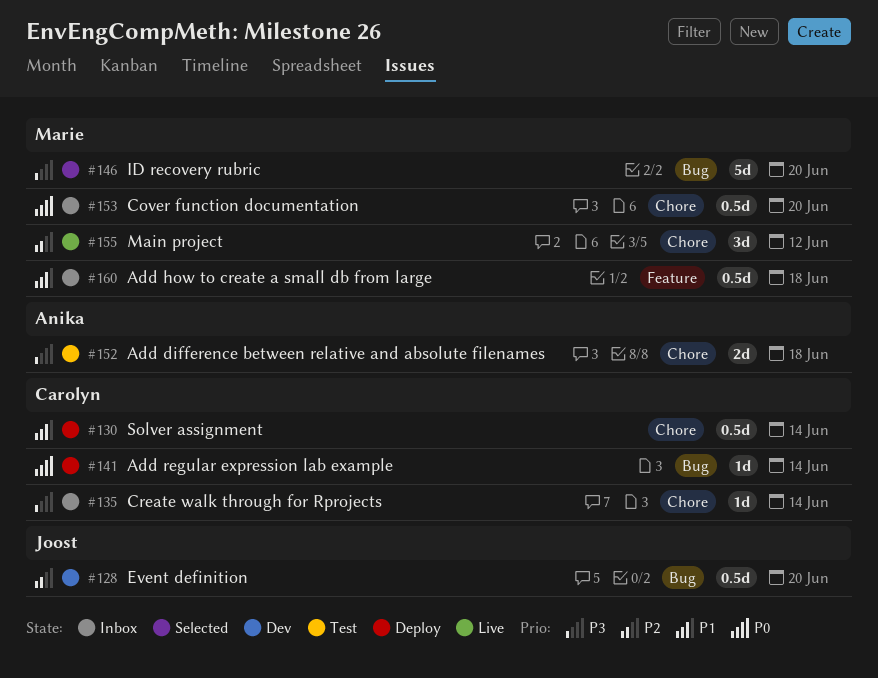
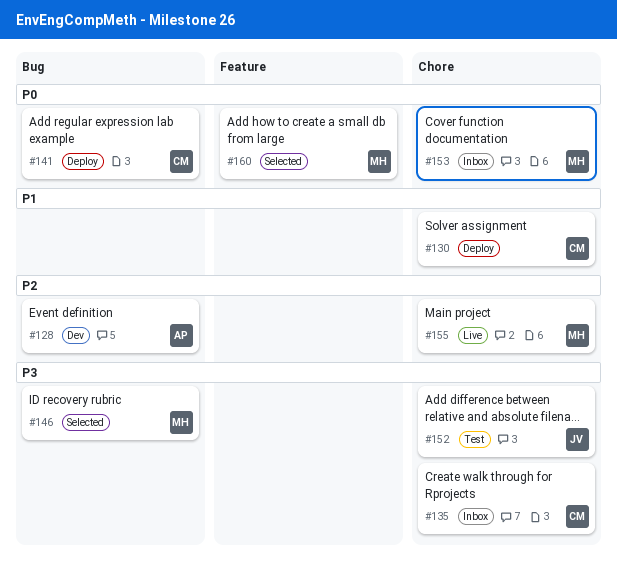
#128, owner: Joost -> Anika
#152, owner: Anika -> Joost
#160, status: Inbox -> Selected
#160, priority: P1 -> P0

